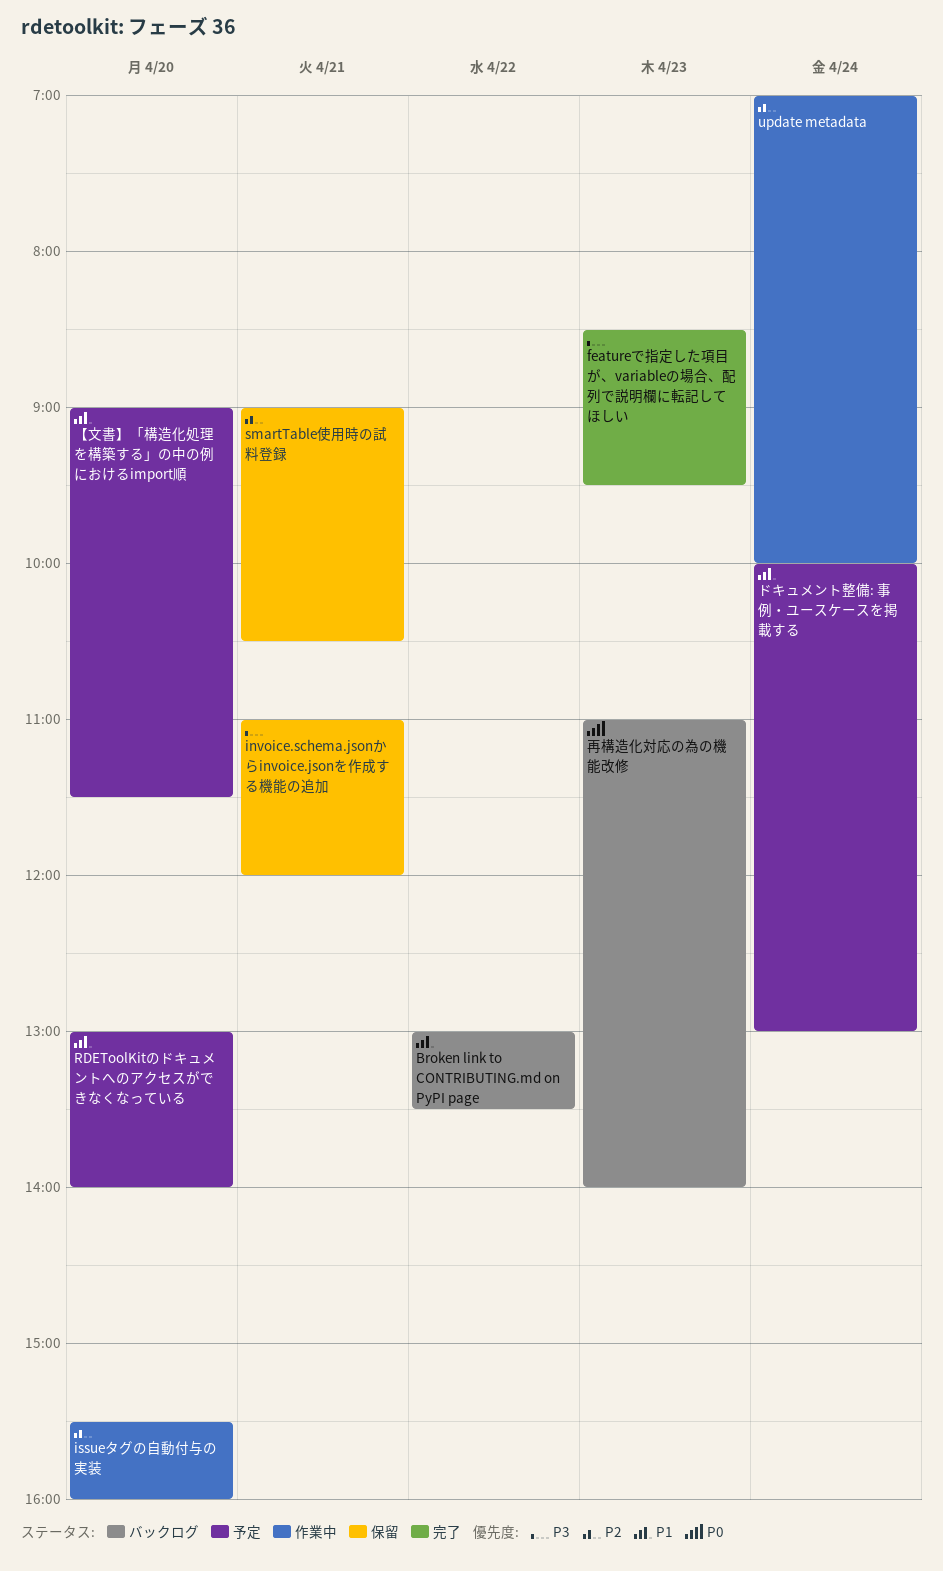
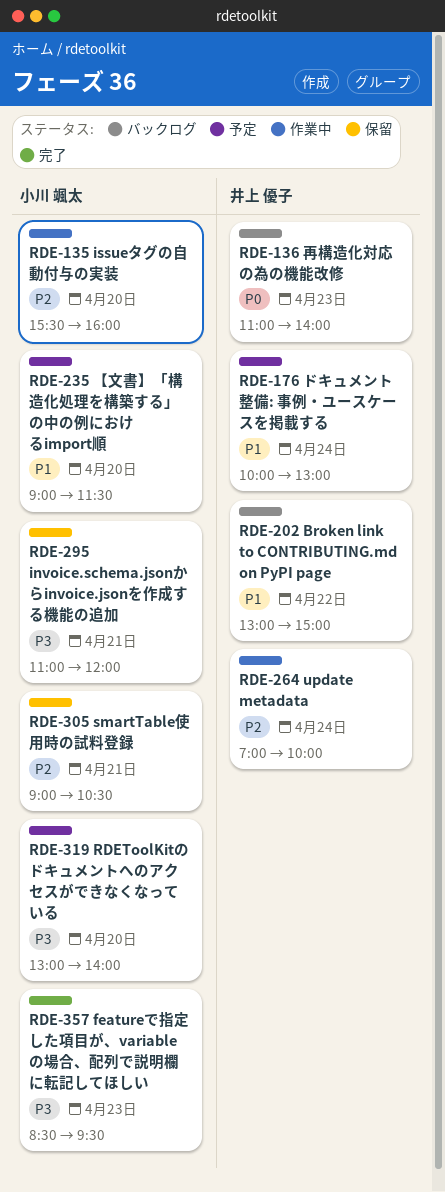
Broken link to CONTRIBUTING.md on PyPI page, ends: 13:30 -> 15:00
RDEToolKitのドキュメントへのアクセスができなくなっている, priority: P1 -> P3

